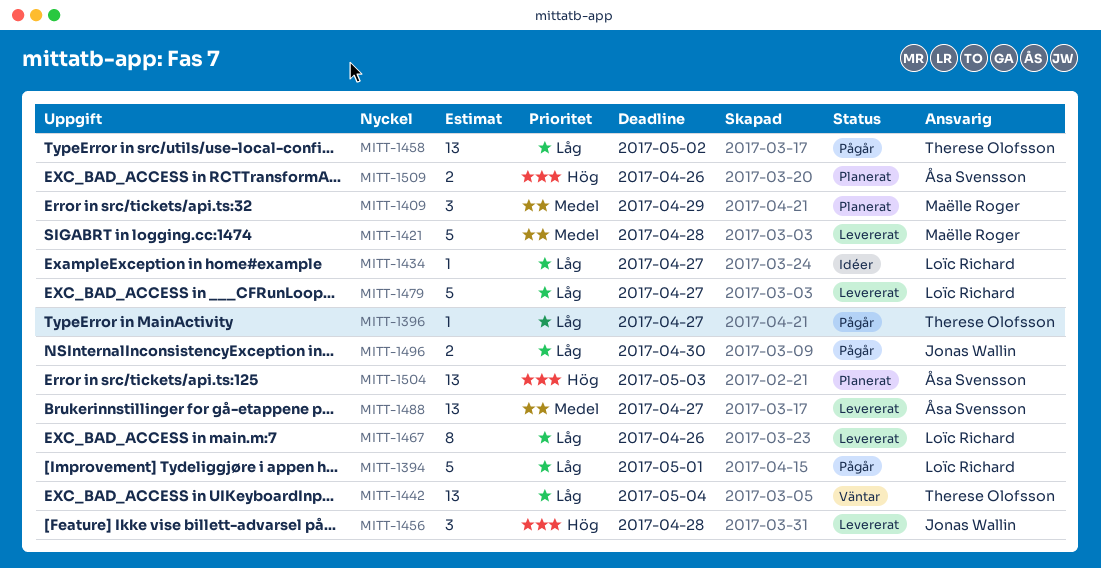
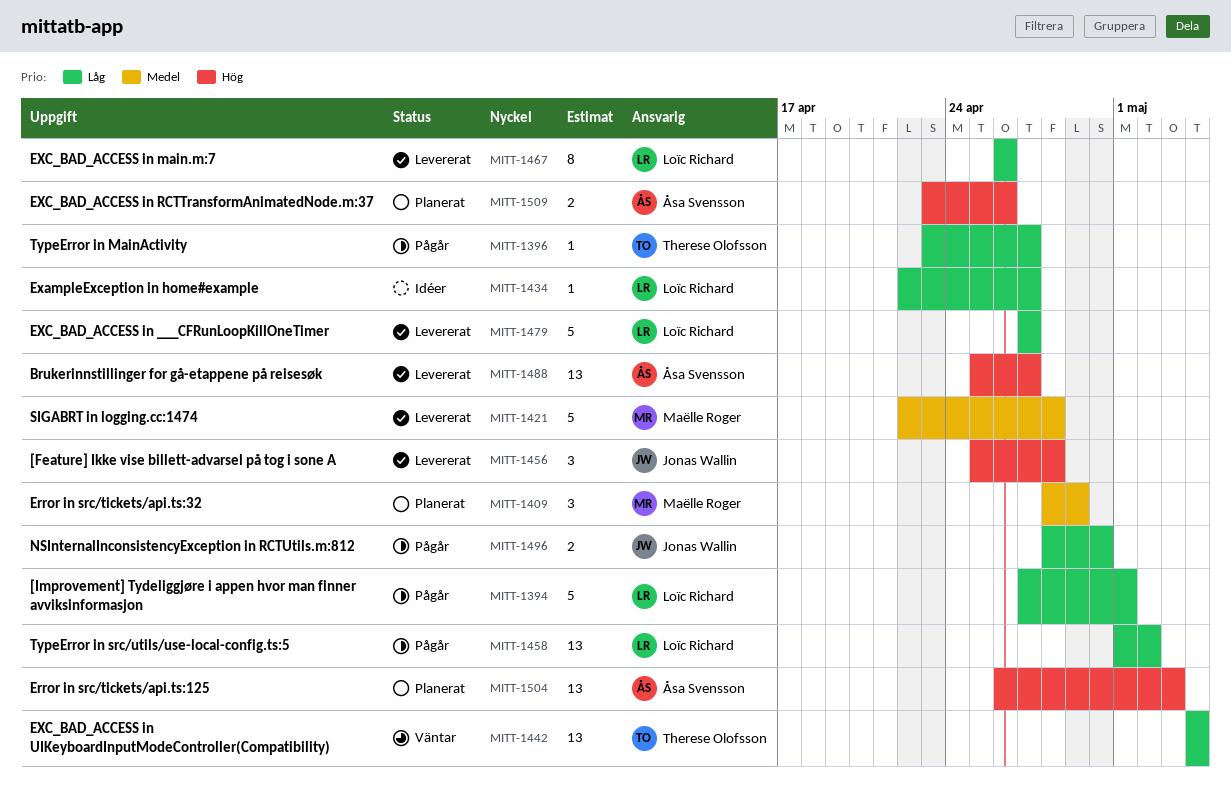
MITT-1458, owner: Therese Olofsson -> Loïc Richard
MITT-1488, priority: Medel -> Hög

